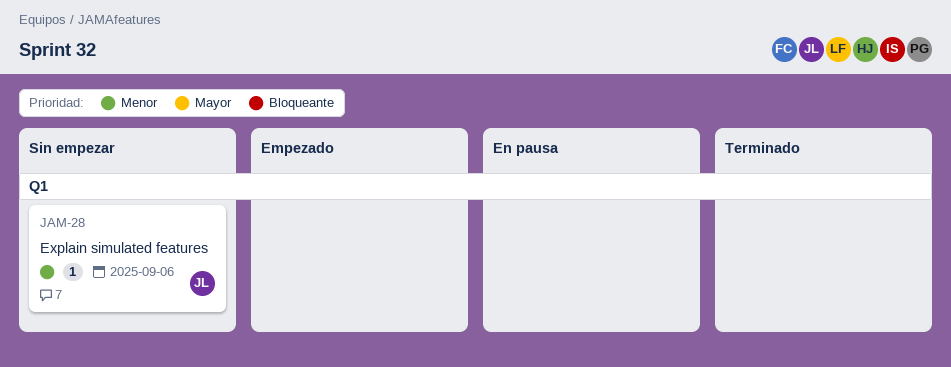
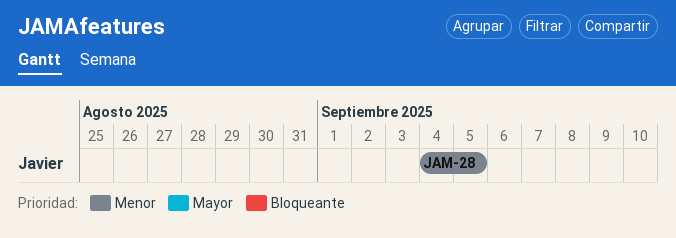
JAM-28, due: Sep 6 -> Sep 5

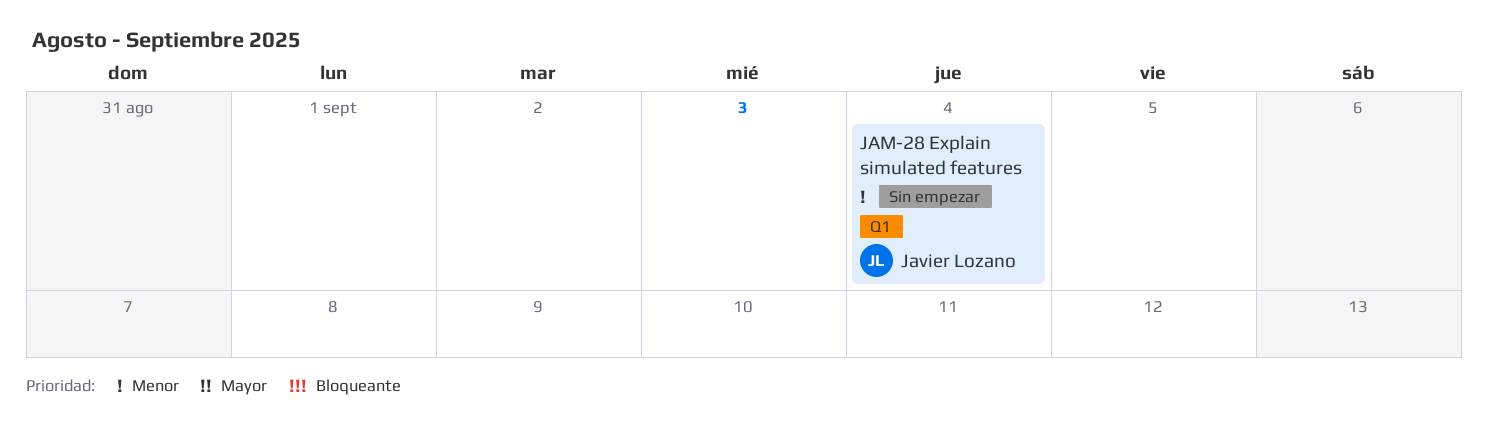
JAM-28, due: Sep 5 -> Sep 4

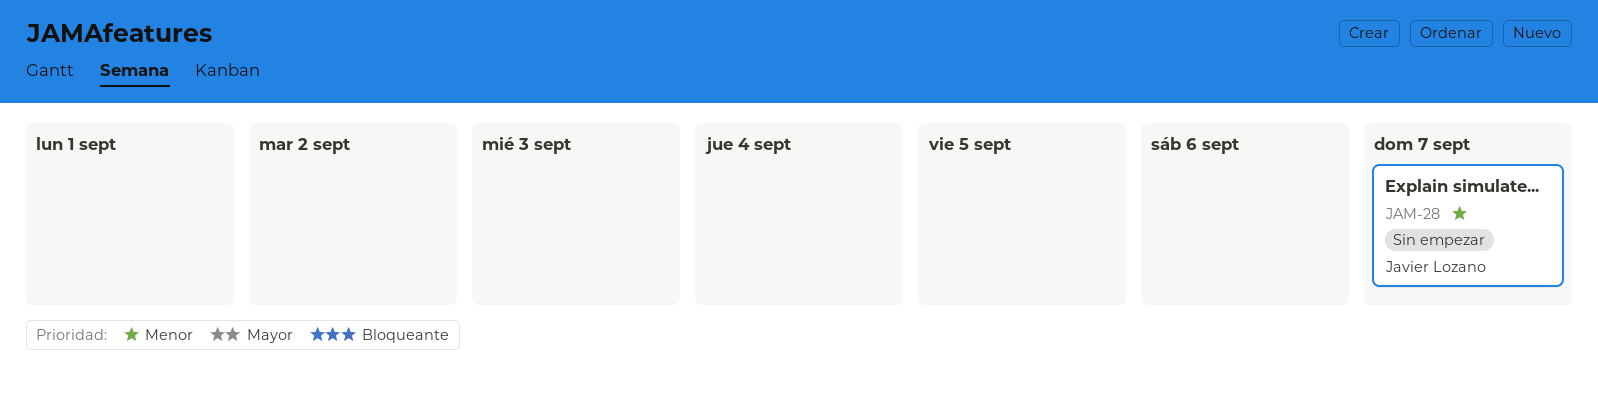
JAM-28, due: Sep 4 -> Sep 7

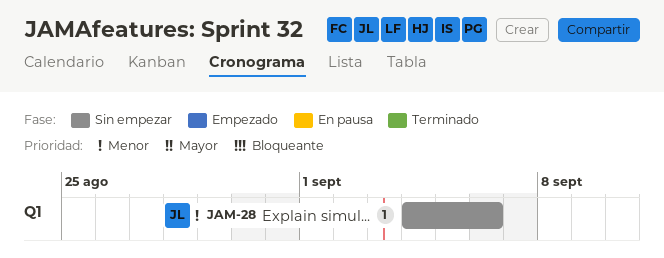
JAM-28, due: Sep 7 -> Sep 6

